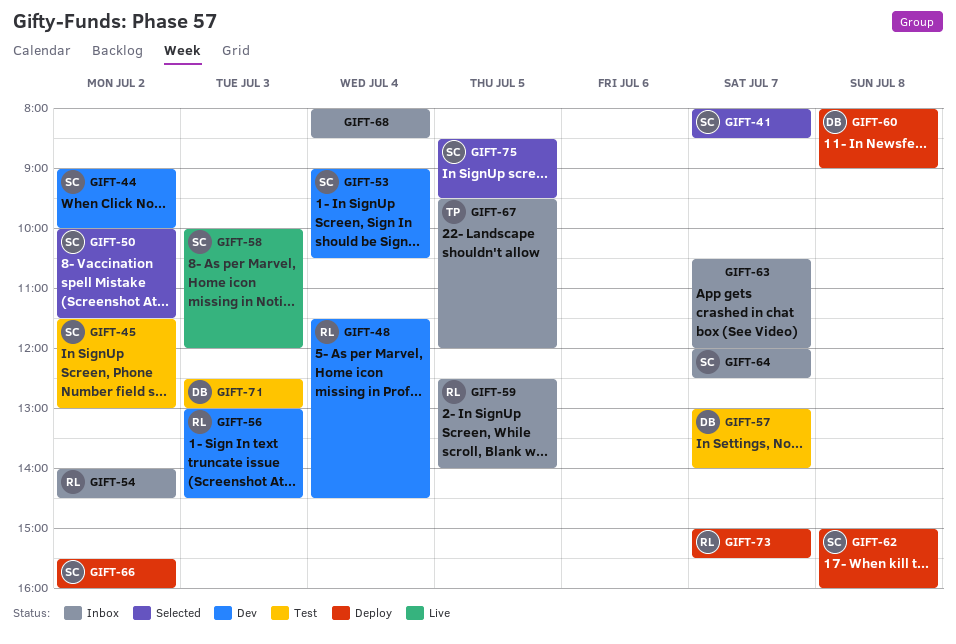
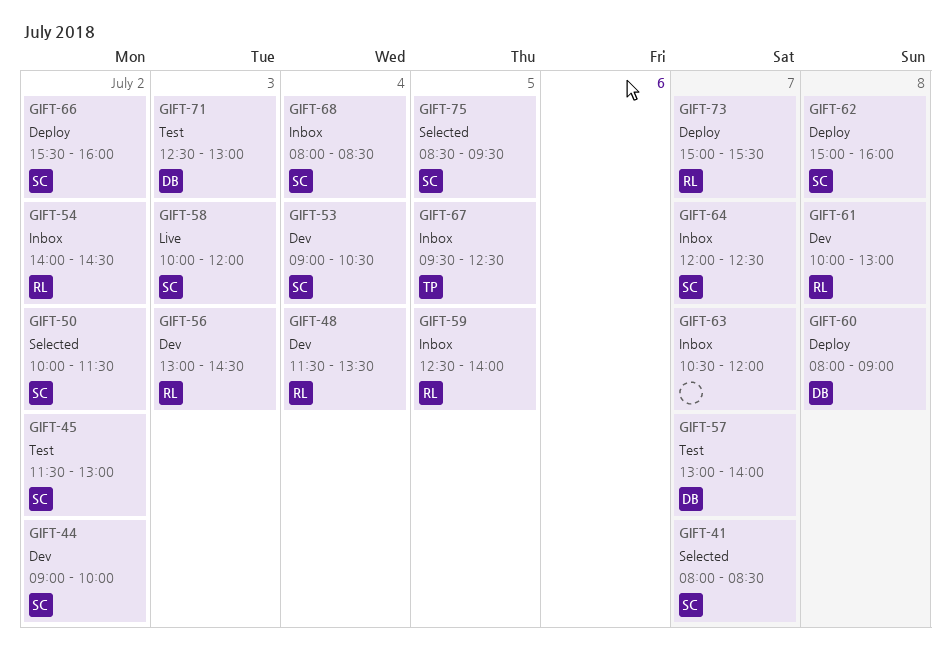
GIFT-48, ends: 14:30 -> 13:30
GIFT-61: none -> present
GIFT-67, ends: 12:00 -> 12:30
GIFT-68, owner: none -> SC

